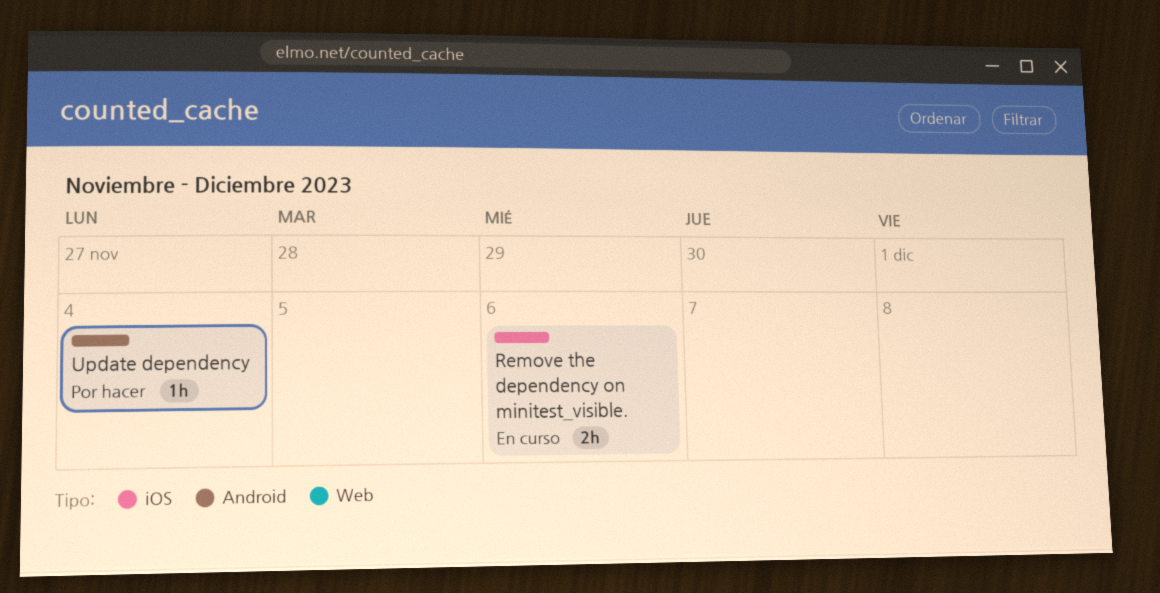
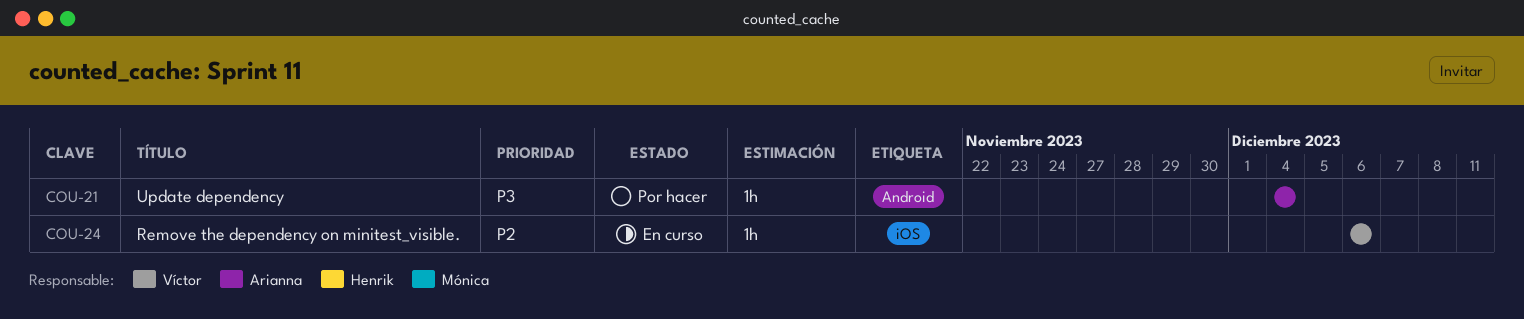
Remove the dependency on minitest_visible., estimate: 2h -> 1h

